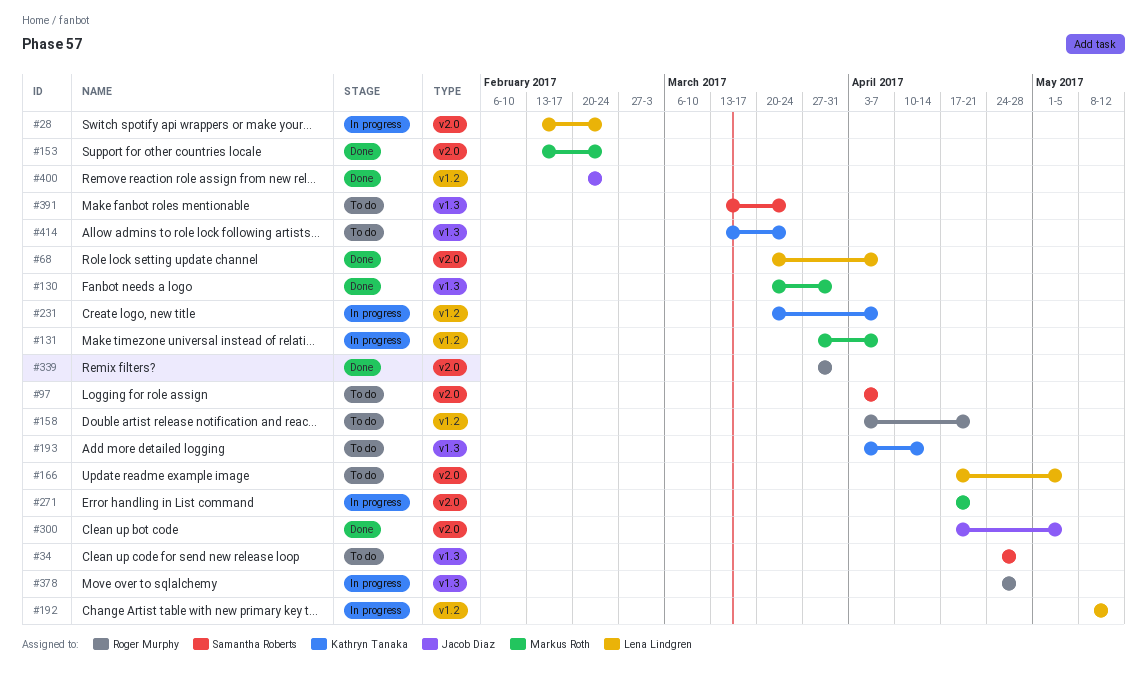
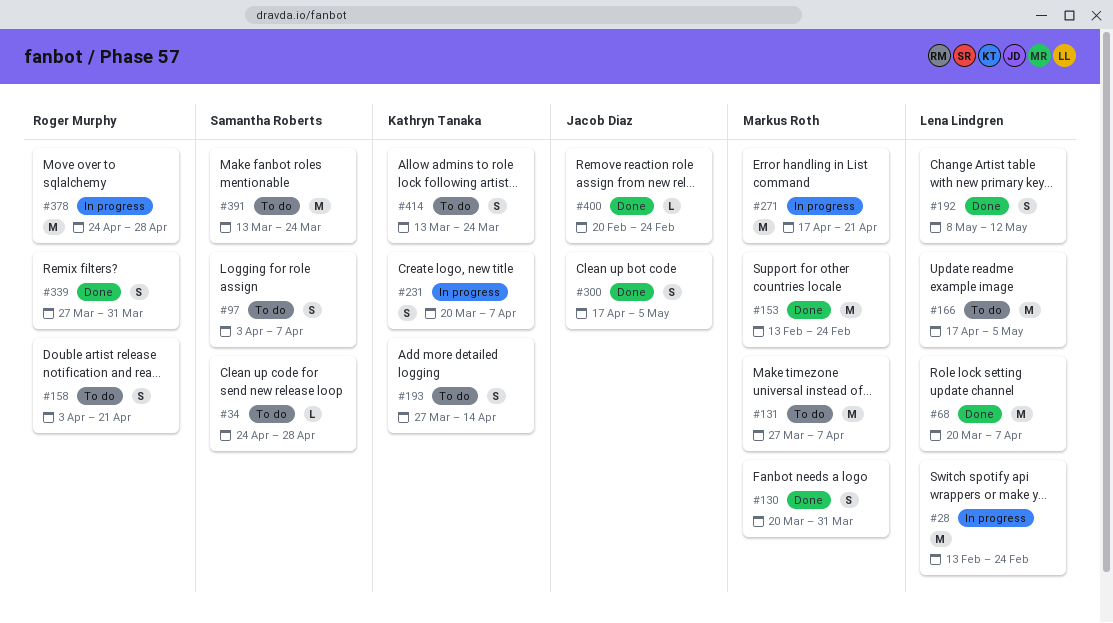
#131, status: In progress -> To do
#192, status: In progress -> Done
#193, start: Apr 3 -> Mar 27

